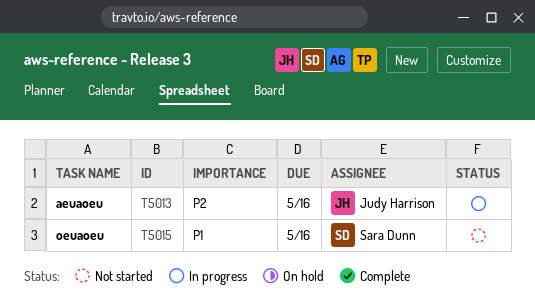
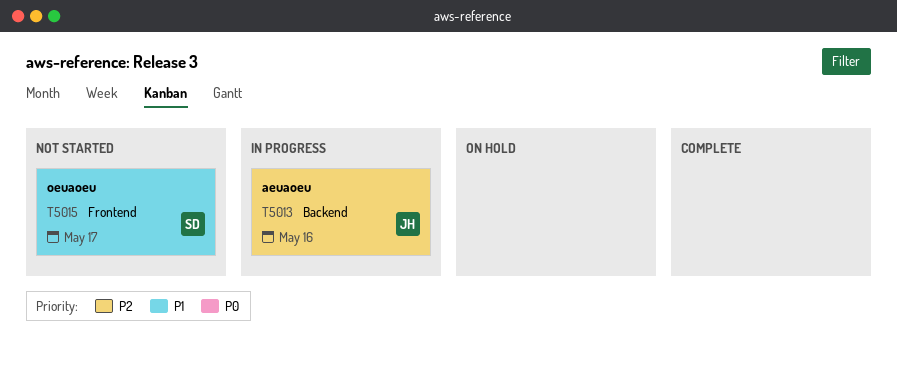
T5015, due: May 16 -> May 17

